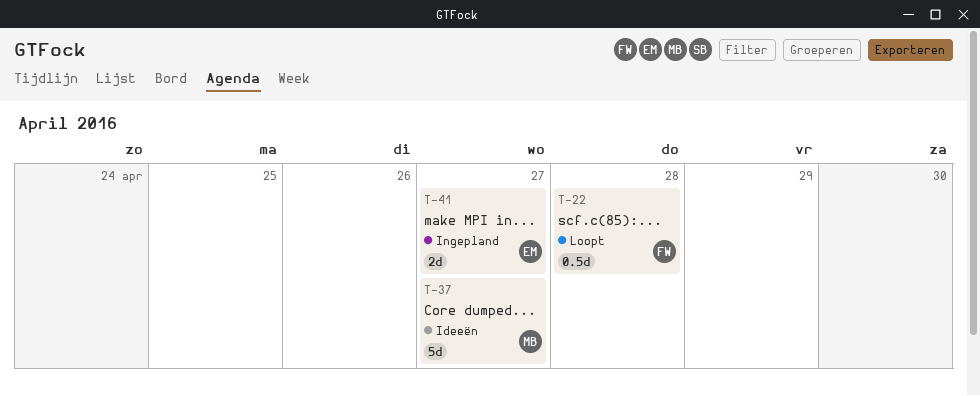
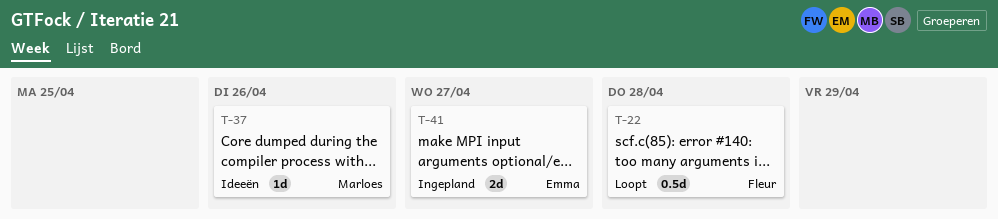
T-37, estimate: 5d -> 1d
T-37, due: Apr 27 -> Apr 26

